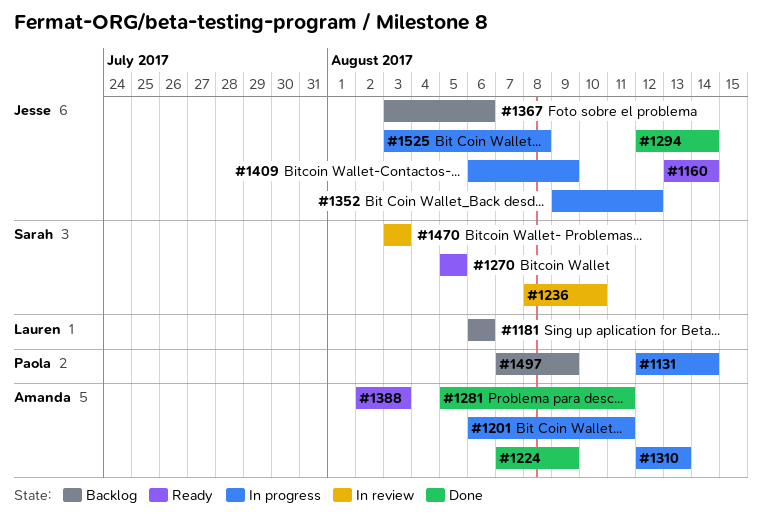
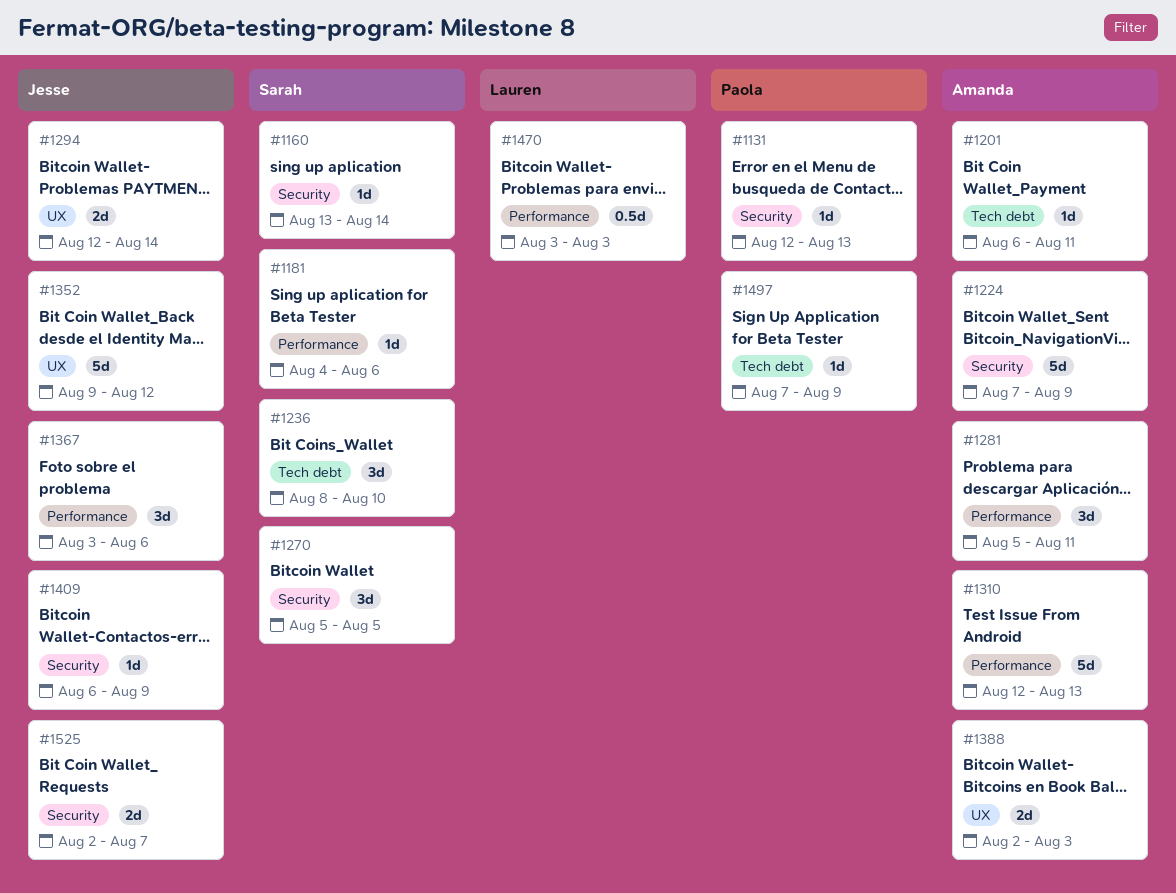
#1131, due: Aug 14 -> Aug 13
#1160, owner: Jesse -> Sarah
#1181, owner: Lauren -> Sarah
#1181, start: Aug 6 -> Aug 4
#1470, owner: Sarah -> Lauren
#1525, start: Aug 3 -> Aug 2
#1525, due: Aug 8 -> Aug 7

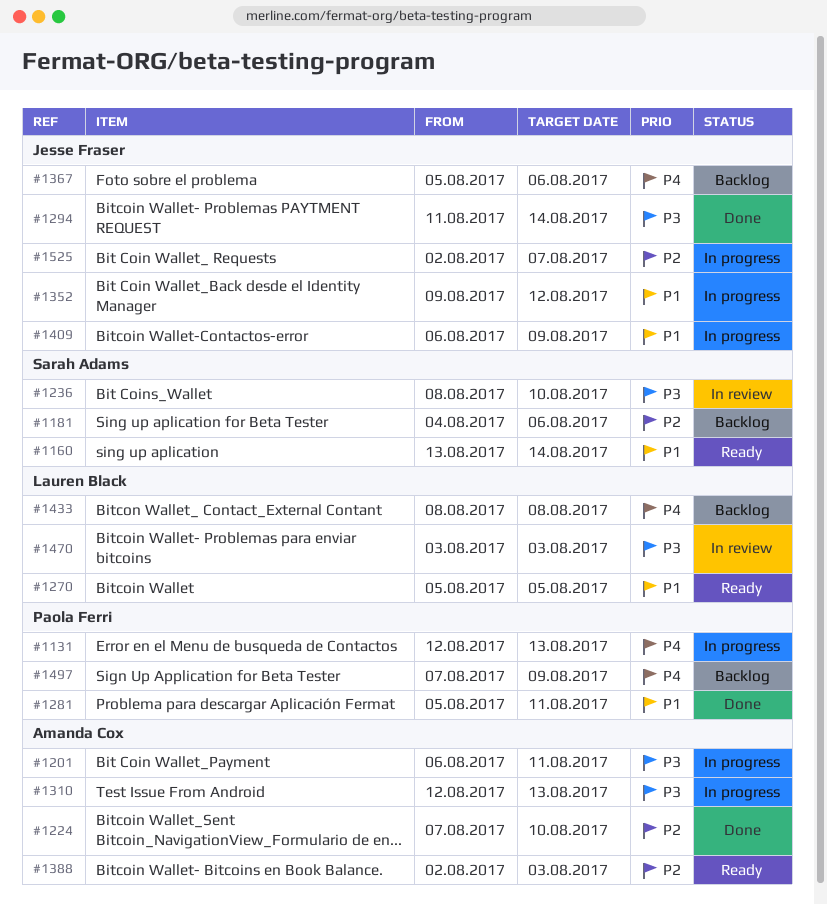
#1224, due: Aug 9 -> Aug 10
#1270, owner: Sarah Adams -> Lauren Black
#1281, owner: Amanda Cox -> Paola Ferri
#1294, start: Aug 12 -> Aug 11
#1367, start: Aug 3 -> Aug 5
#1433: none -> present

